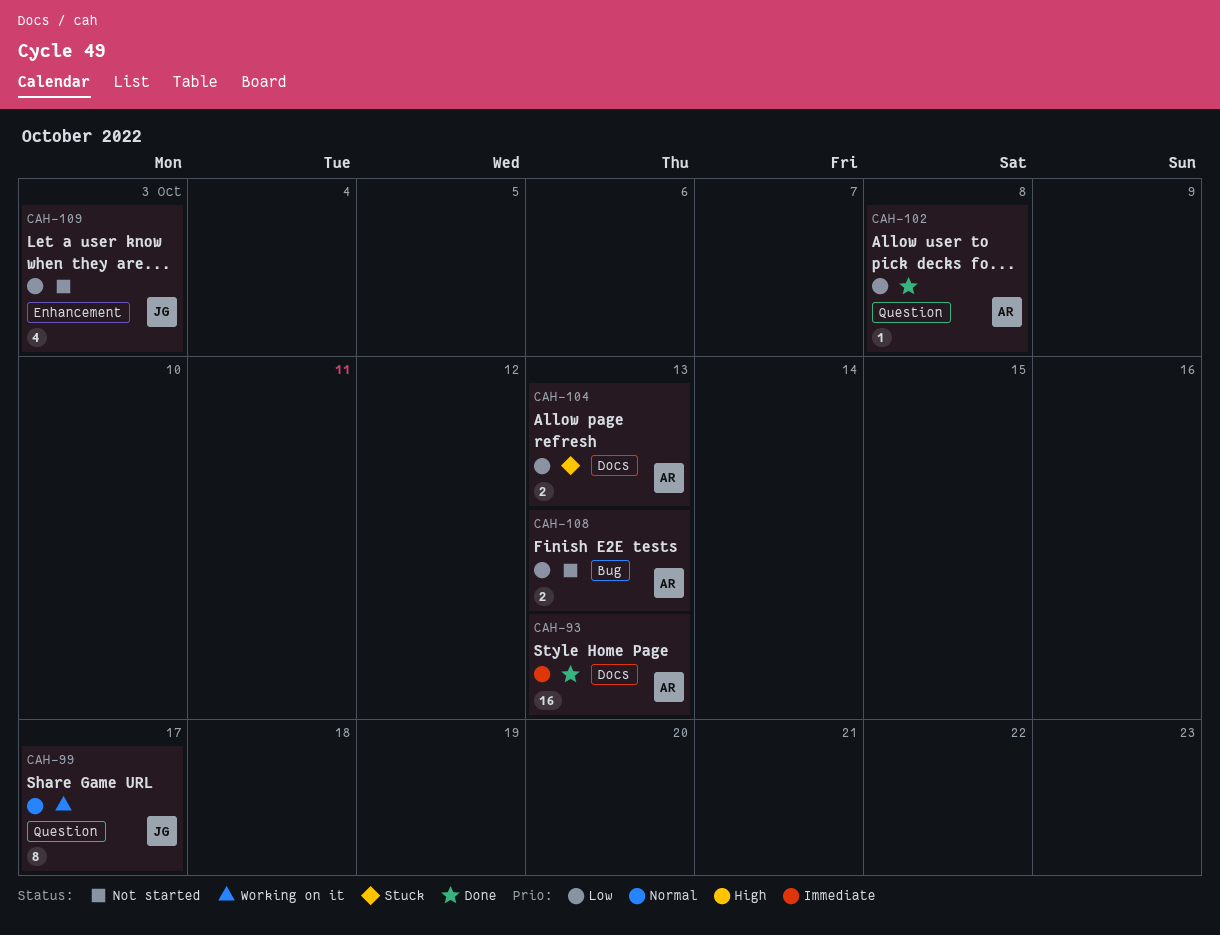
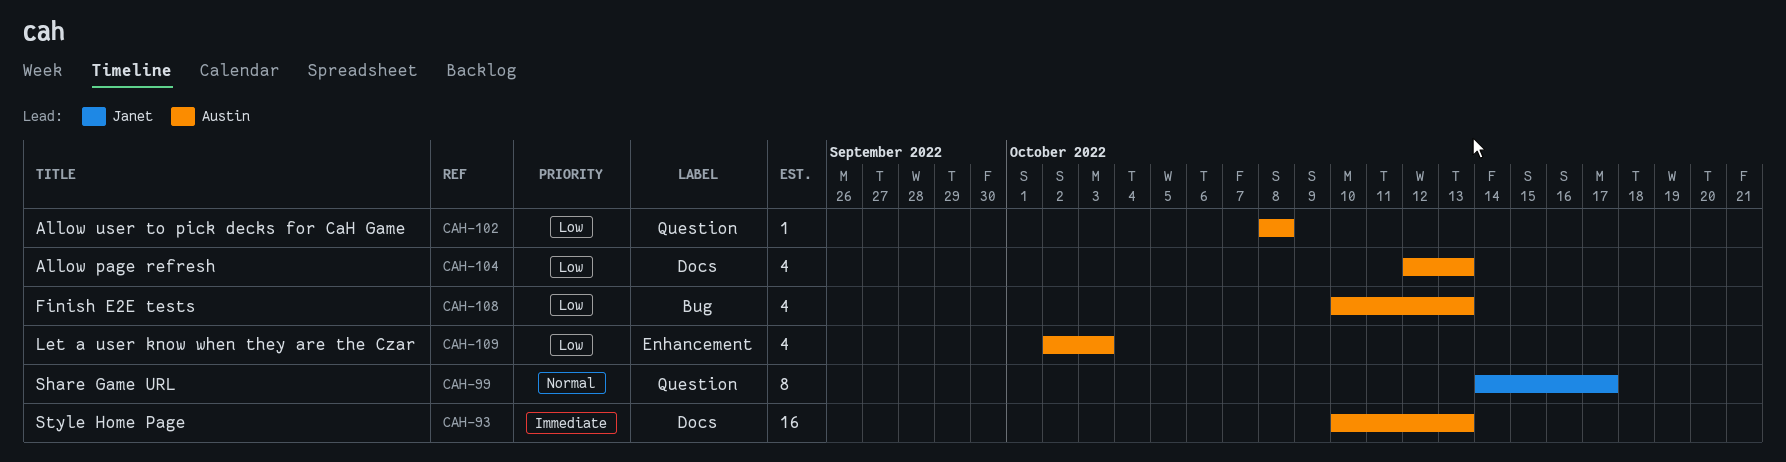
CAH-104, estimate: 2 -> 4
CAH-108, estimate: 2 -> 4
CAH-109, owner: Janet -> Austin

